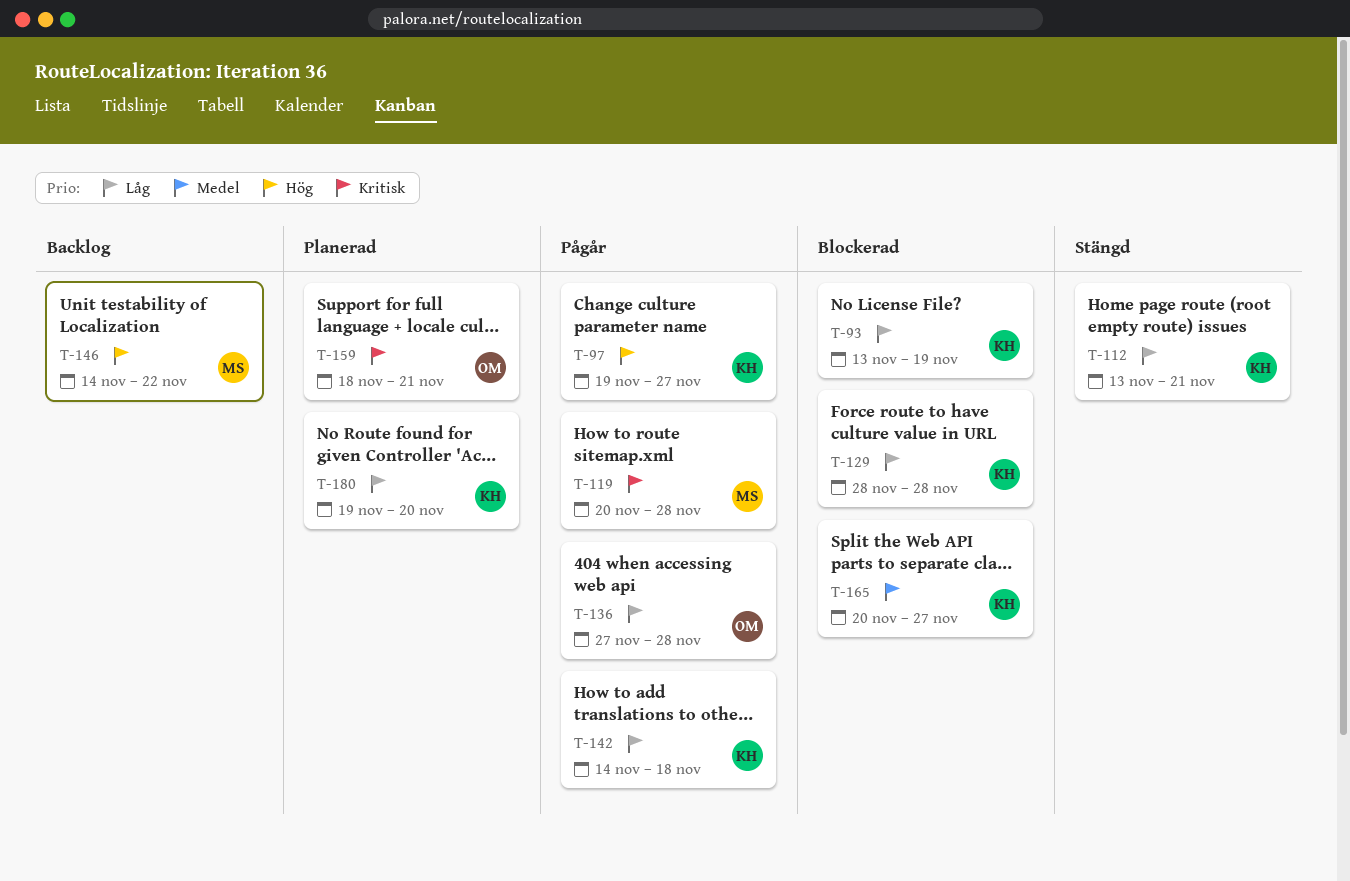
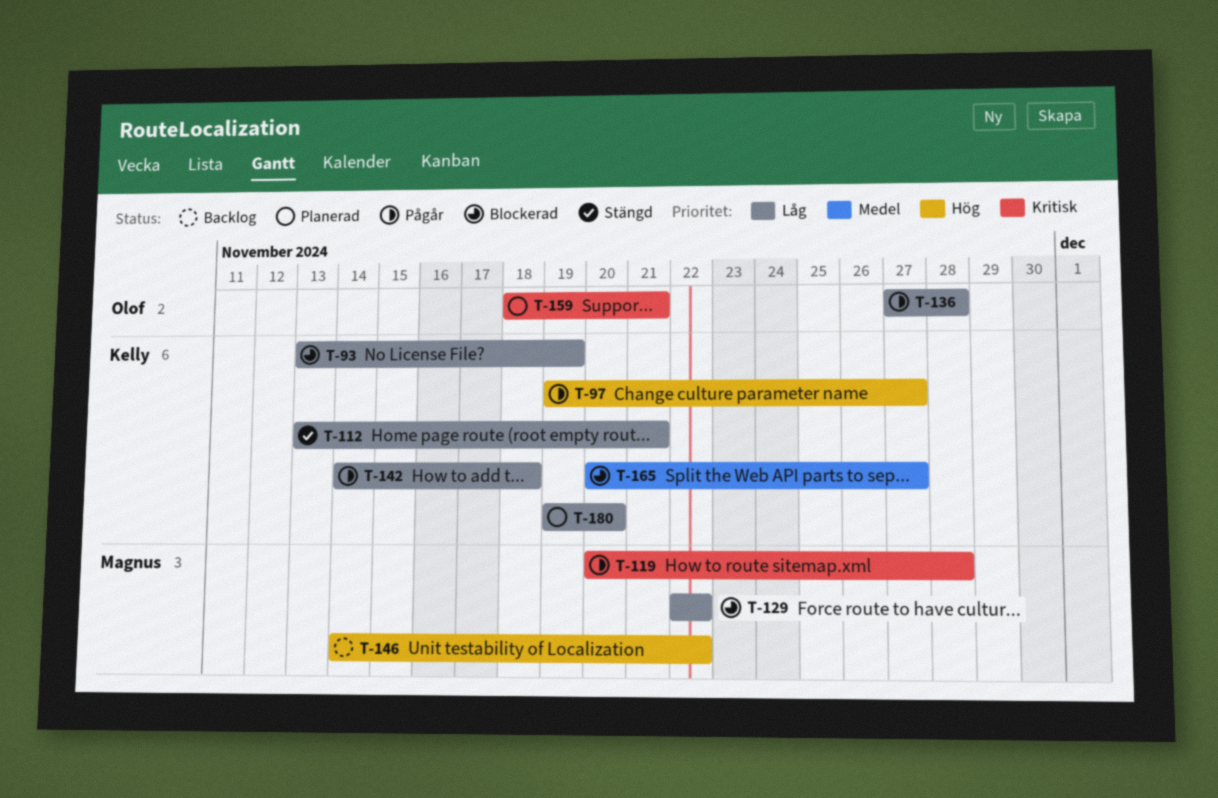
T-129, owner: Kelly -> Magnus
T-129, start: Nov 28 -> Nov 22
T-129, due: Nov 28 -> Nov 22

